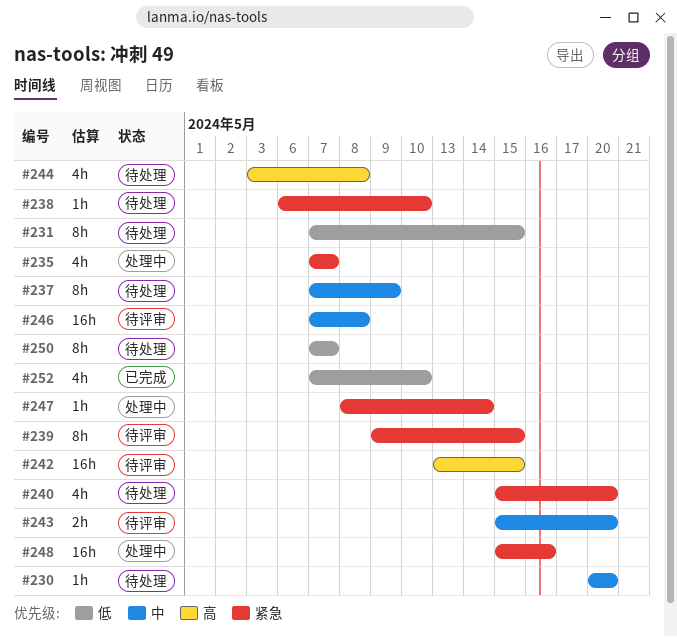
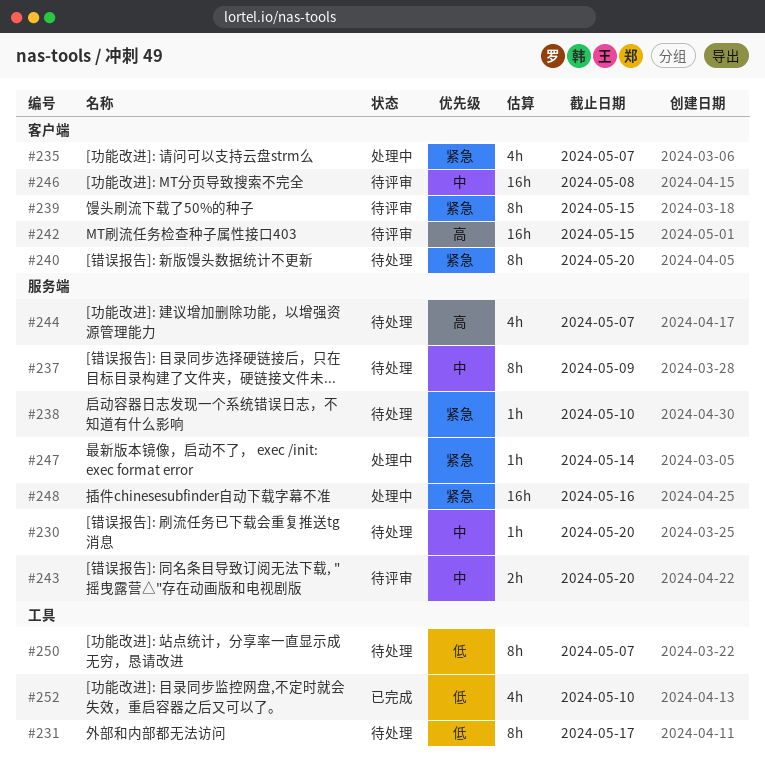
#231, due: May 15 -> May 17
#240, estimate: 4h -> 8h
#244, due: May 8 -> May 7

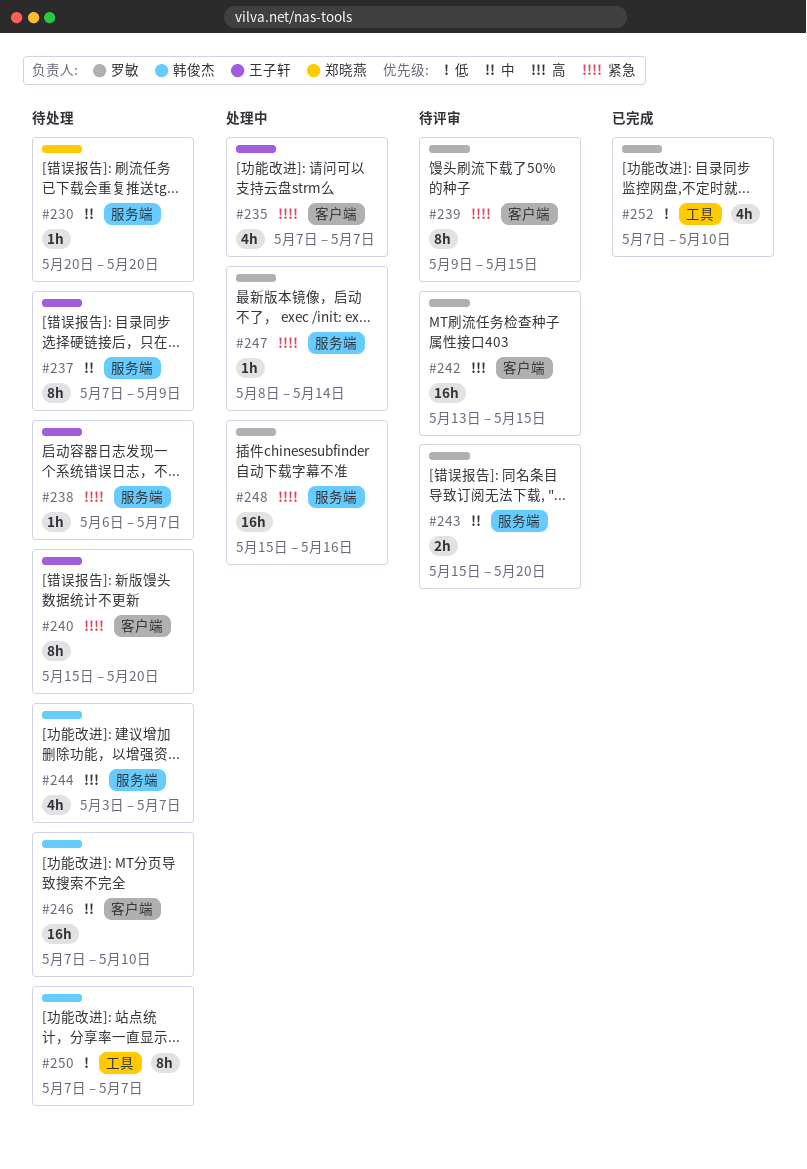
#231: present -> none
#238, due: May 10 -> May 7
#246, status: 待评审 -> 待处理
#246, due: May 8 -> May 10

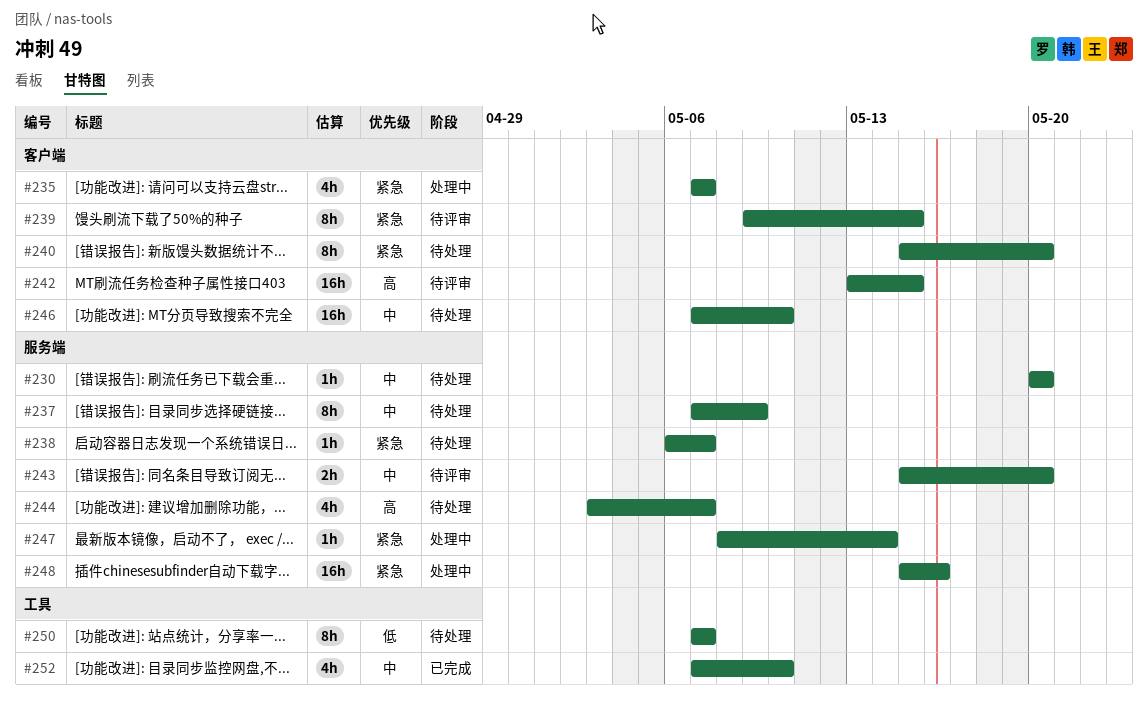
#252, priority: 低 -> 中

